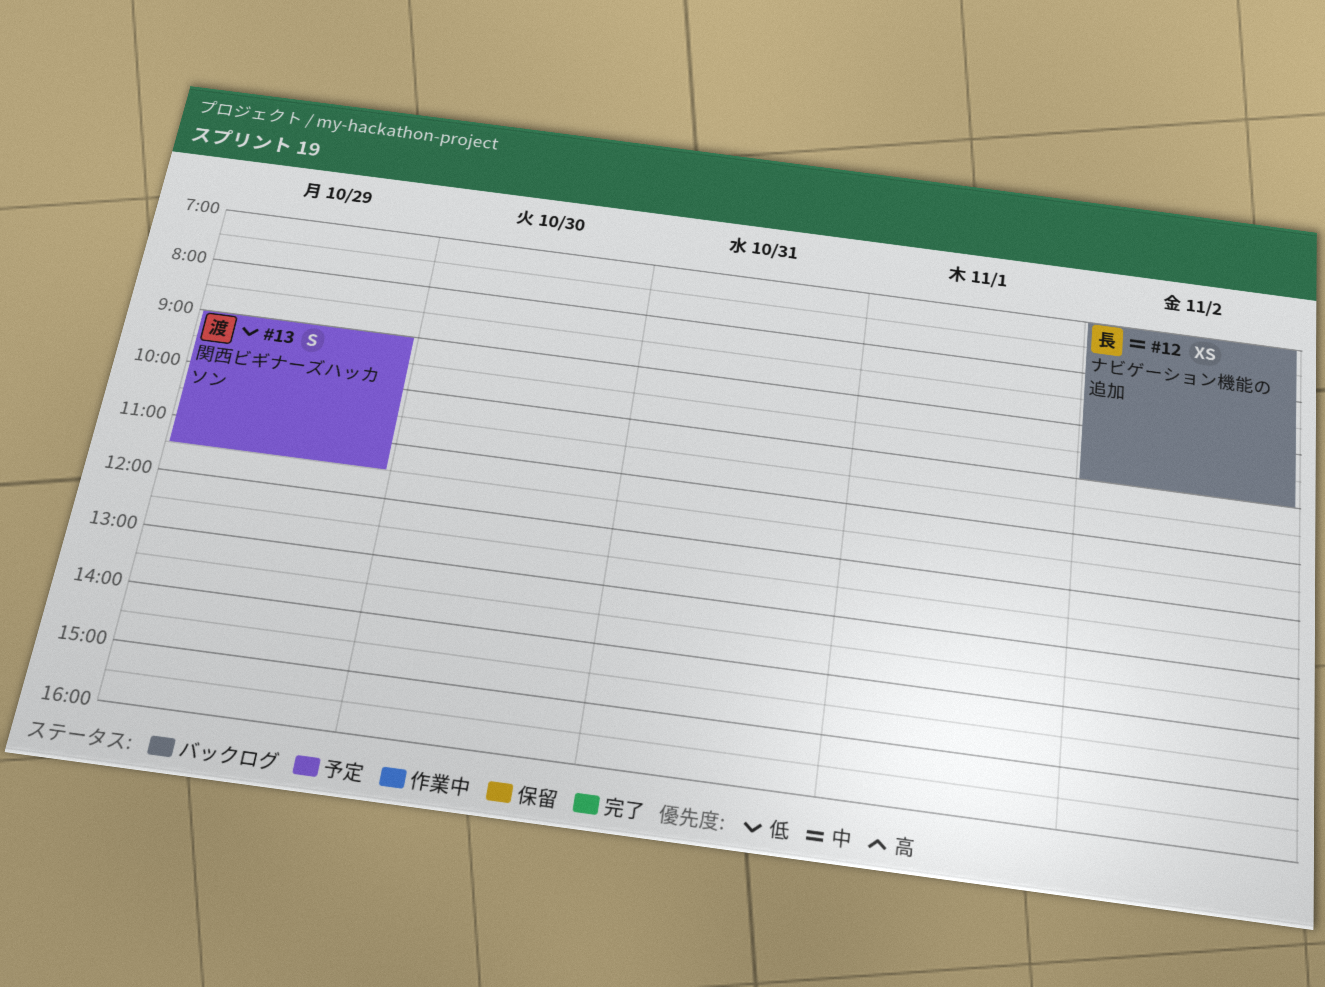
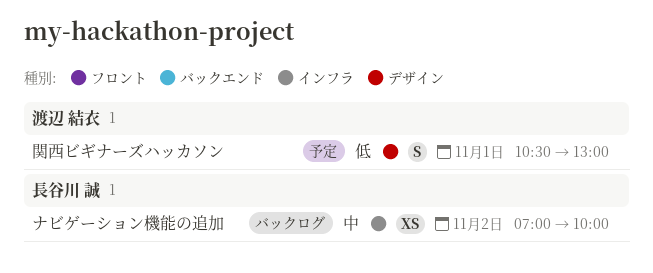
関西ビギナーズハッカソン, day: Oct 29 -> Nov 1
関西ビギナーズハッカソン, begins: 09:00 -> 10:30
関西ビギナーズハッカソン, ends: 11:30 -> 13:00

